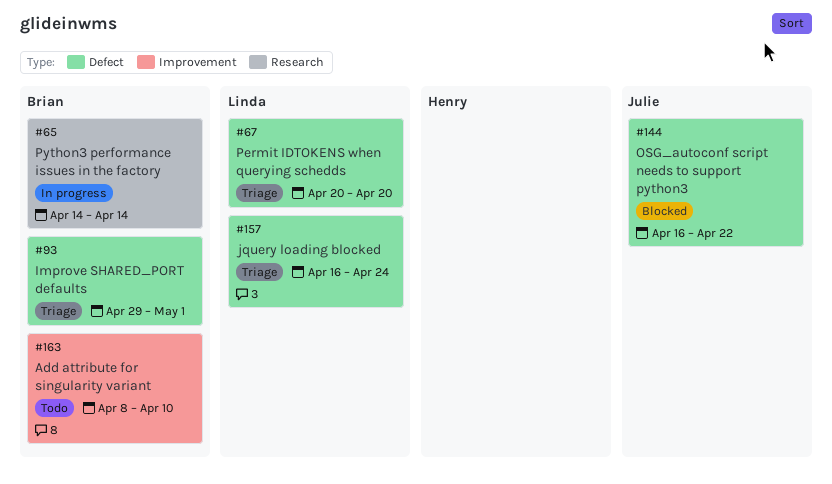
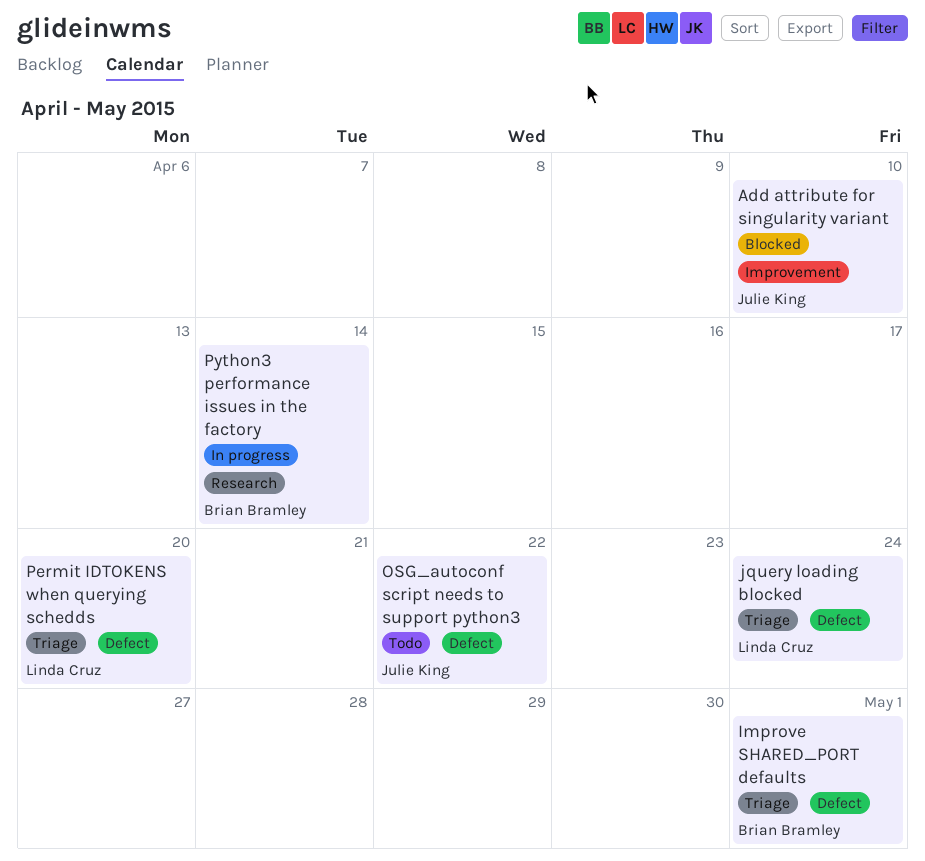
Add attribute for singularity variant, status: Todo -> Blocked
Add attribute for singularity variant, owner: Brian Bramley -> Julie King
OSG_autoconf script needs to support python3, status: Blocked -> Todo

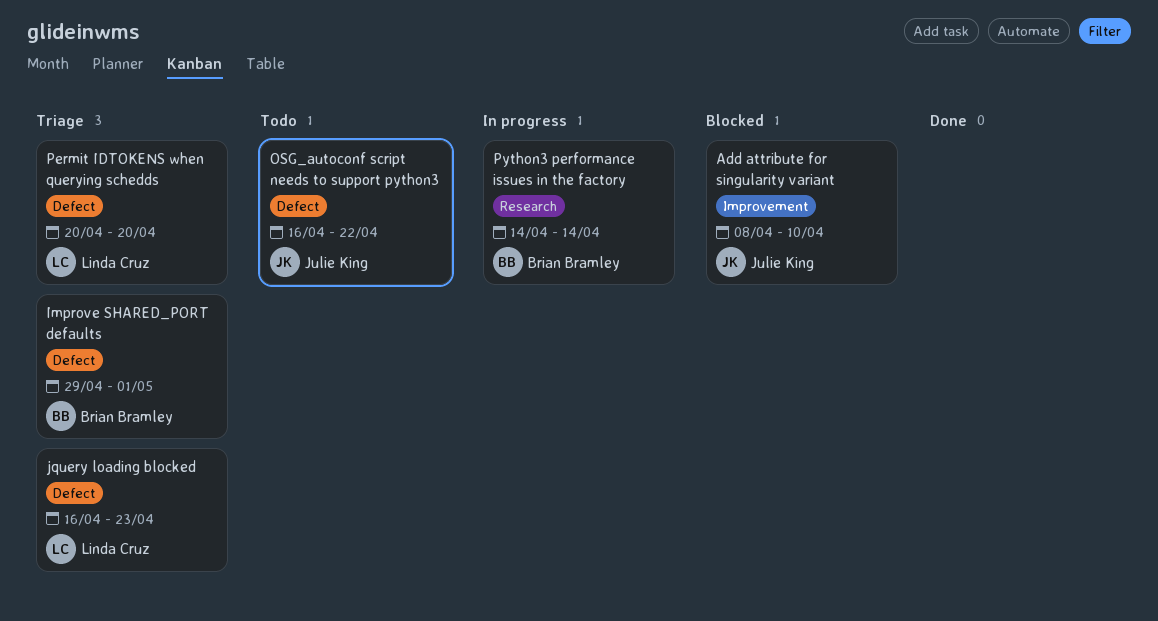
jquery loading blocked, due: Apr 24 -> Apr 23

